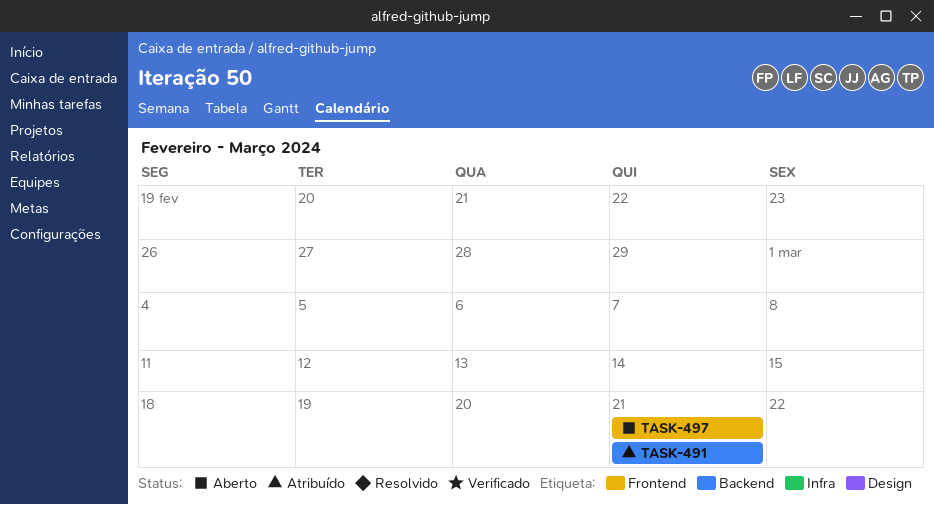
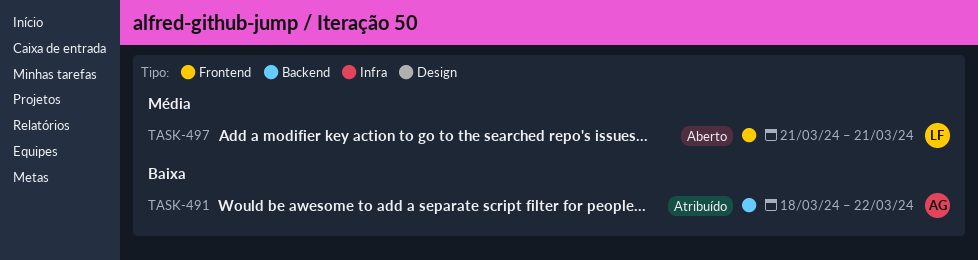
TASK-491, start: Mar 21 -> Mar 18
TASK-491, due: Mar 21 -> Mar 22

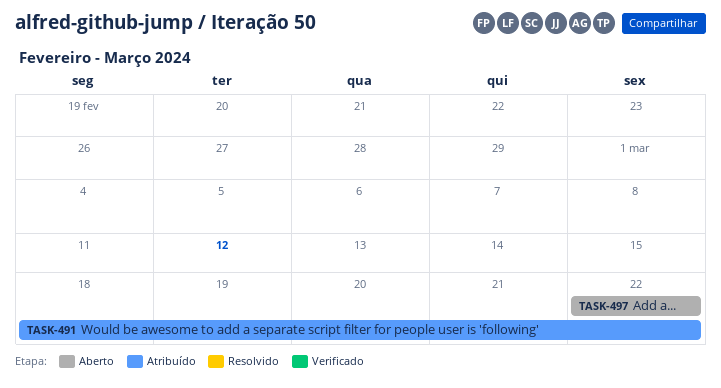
TASK-497, start: Mar 21 -> Mar 22
TASK-497, due: Mar 21 -> Mar 22

